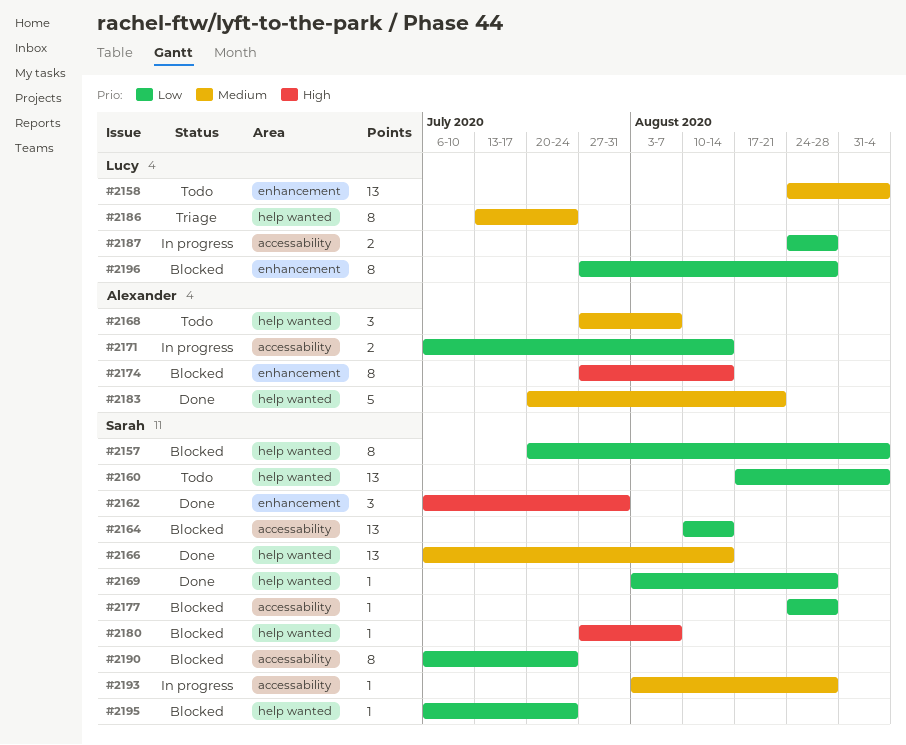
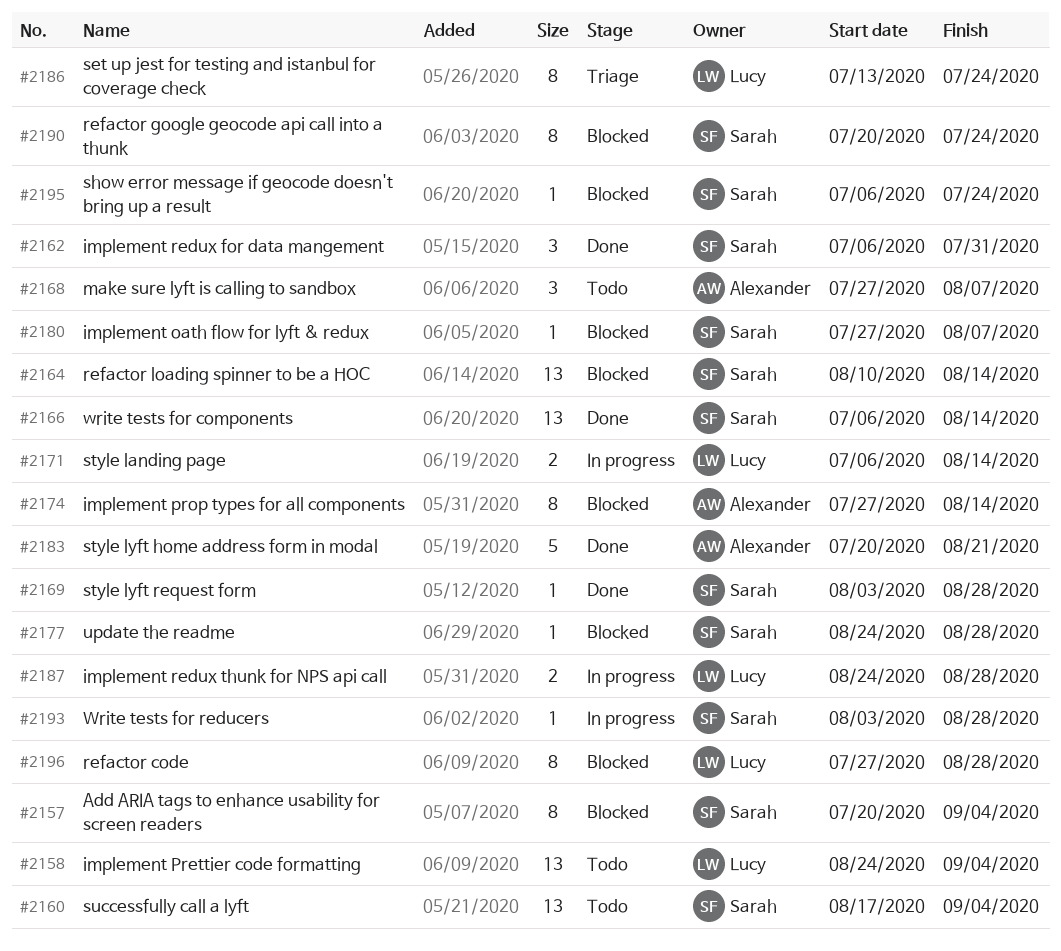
#2171, owner: Alexander -> Lucy
#2190, start: Jul 6 -> Jul 20

